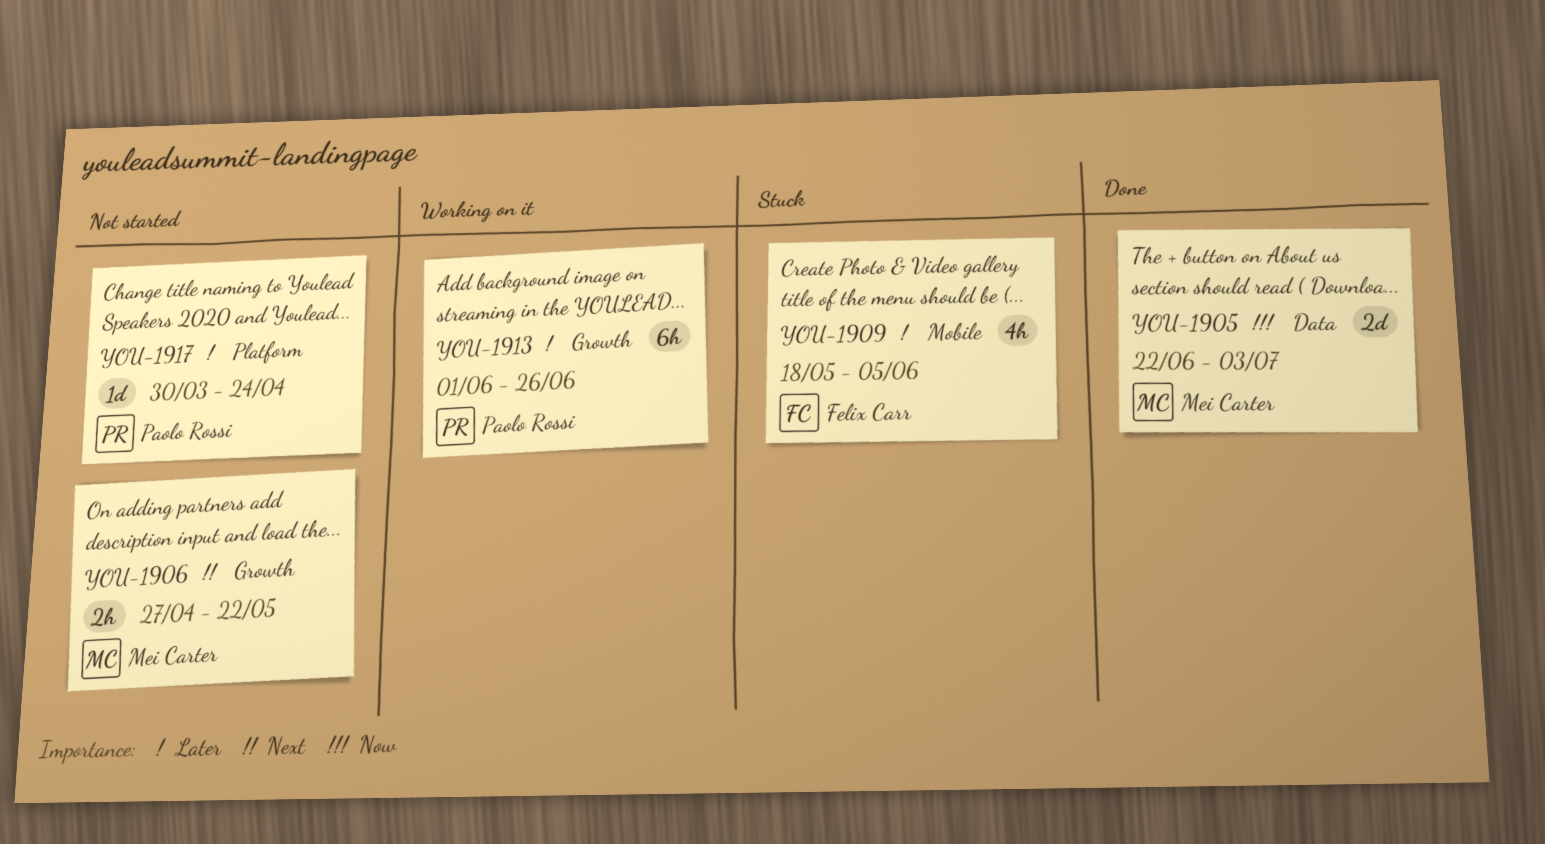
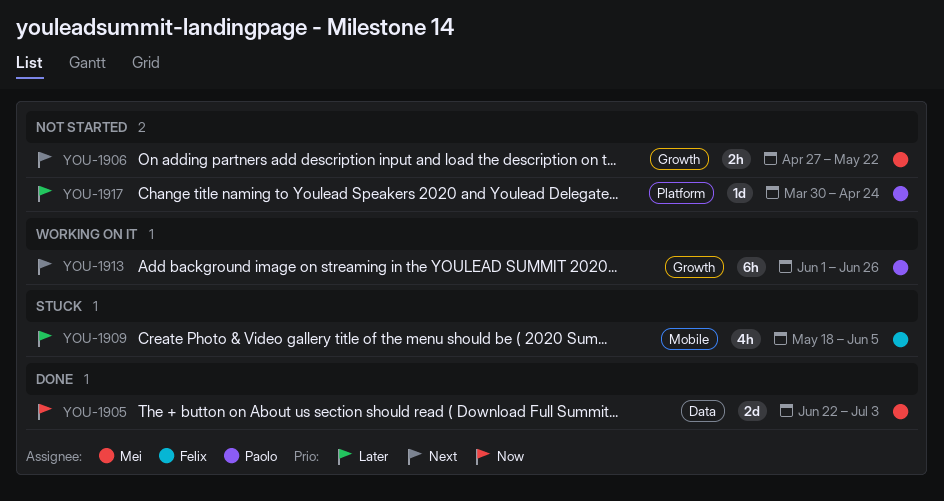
YOU-1913, priority: Later -> Next

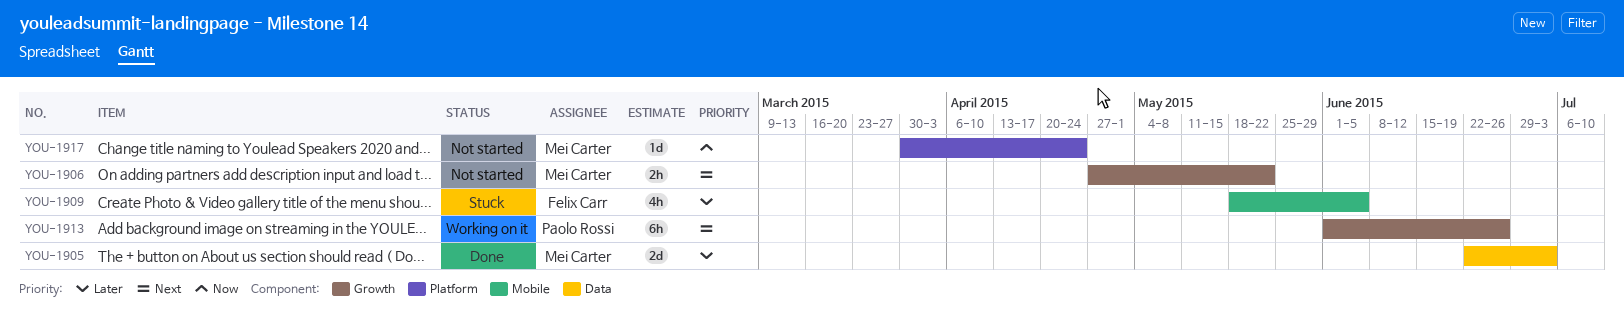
YOU-1905, priority: Now -> Later
YOU-1917, owner: Paolo Rossi -> Mei Carter
YOU-1917, priority: Later -> Now

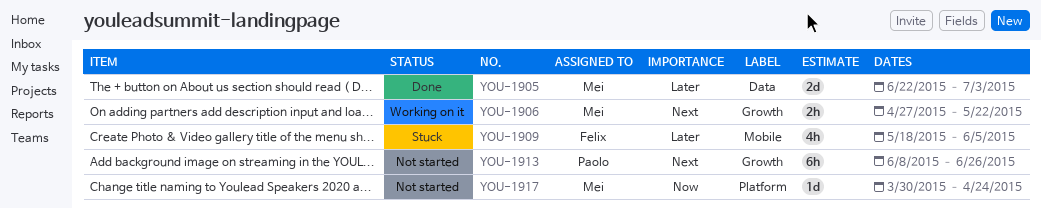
YOU-1906, status: Not started -> Working on it
YOU-1913, status: Working on it -> Not started
YOU-1913, start: Jun 1 -> Jun 8

